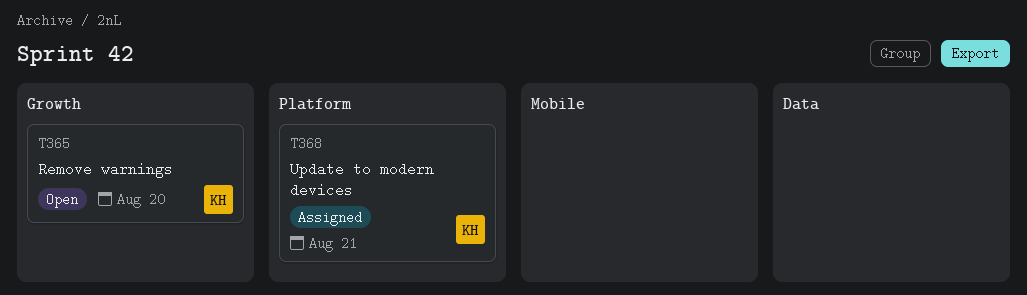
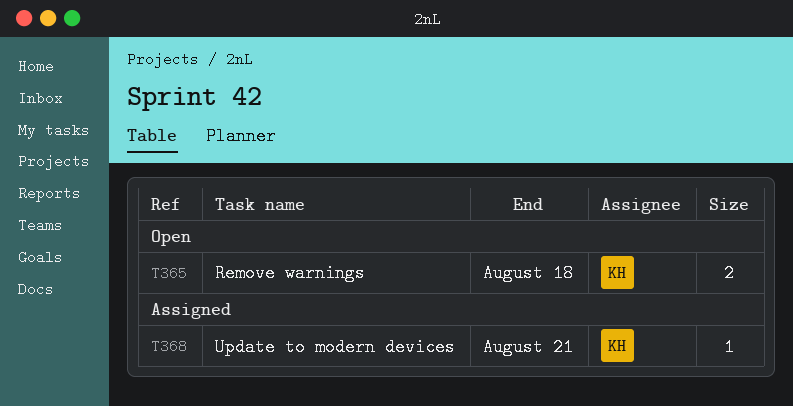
T365, due: Aug 20 -> Aug 18

